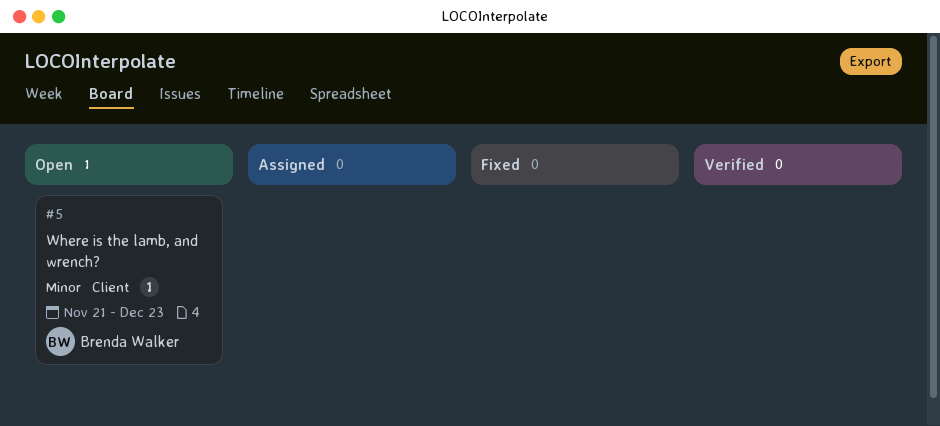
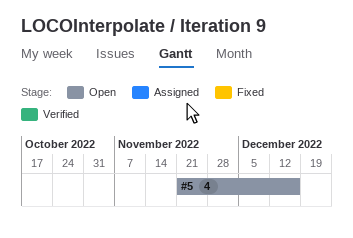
#5, estimate: 1 -> 4
#5, due: Dec 23 -> Dec 16

